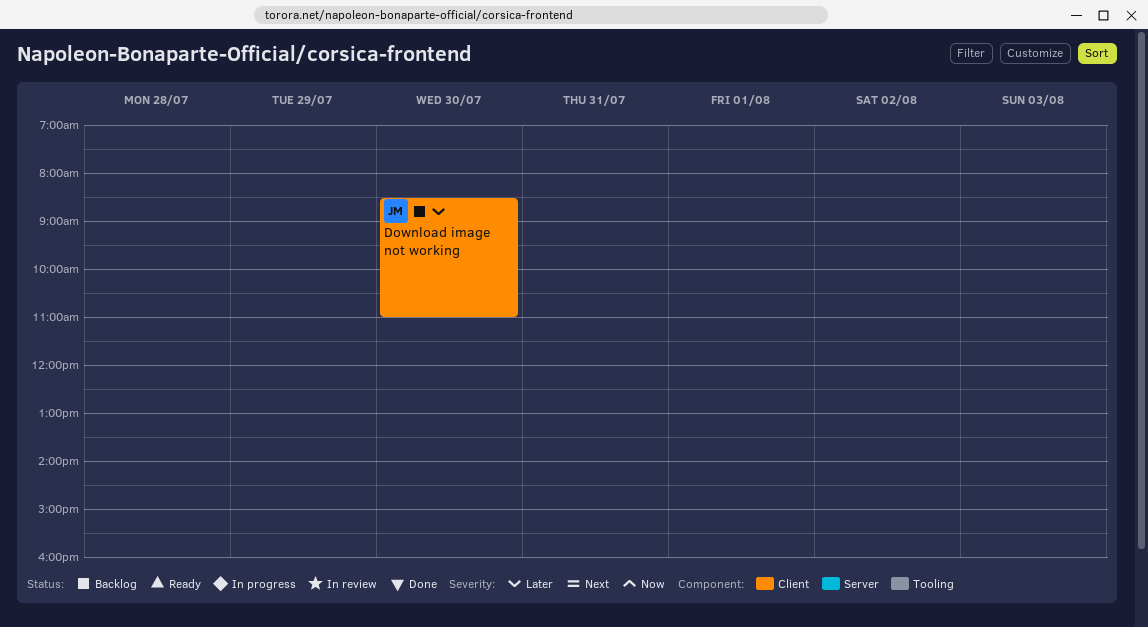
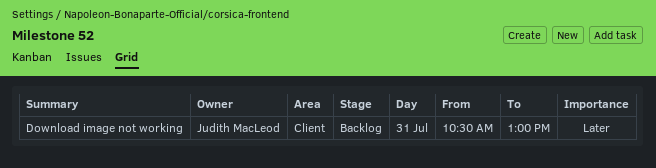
Download image not working, day: Jul 30 -> Jul 31
Download image not working, begins: 08:30 -> 10:30
Download image not working, ends: 11:00 -> 13:00

